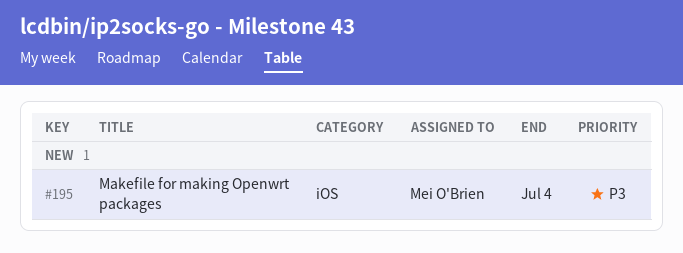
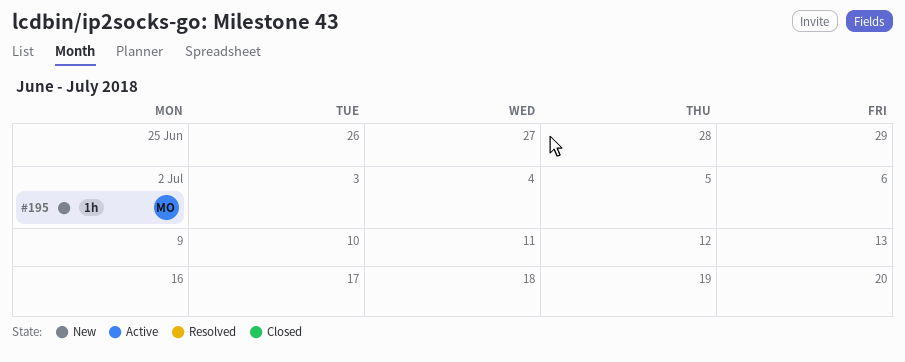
#195, due: Jul 4 -> Jul 2

